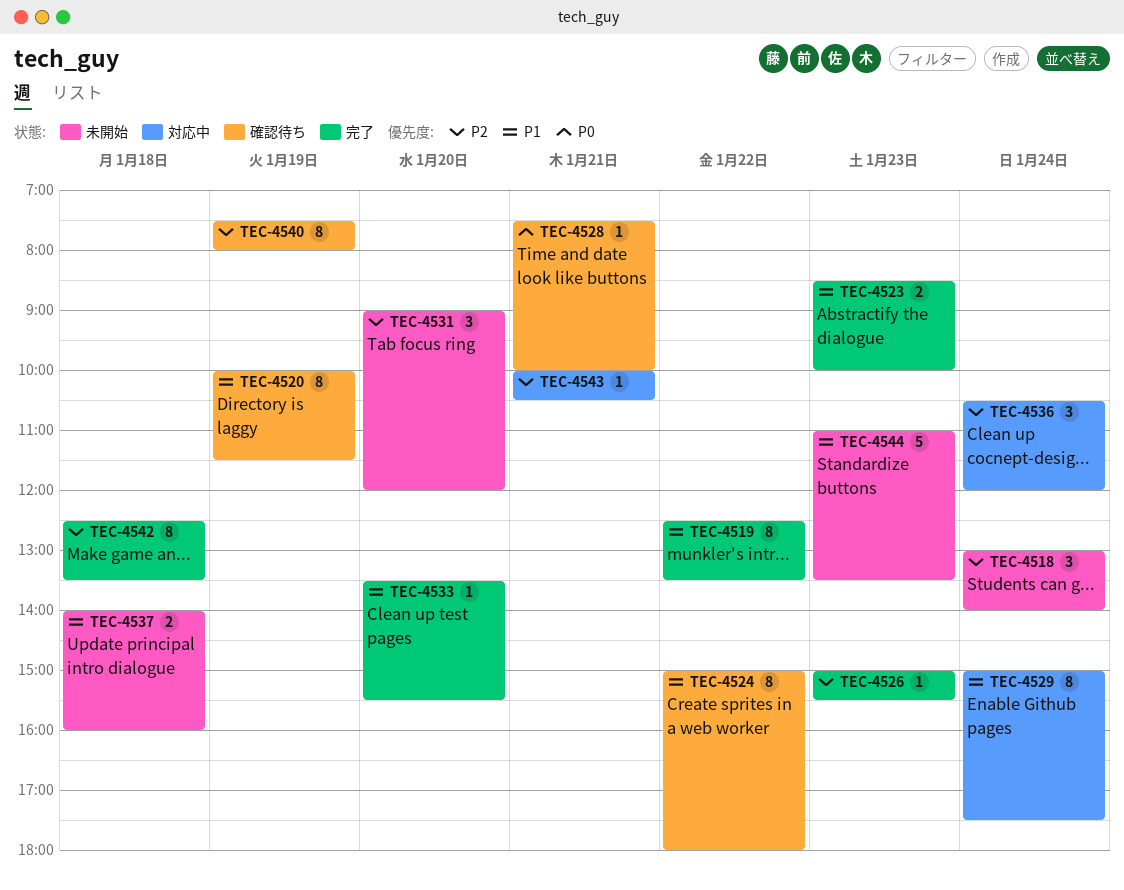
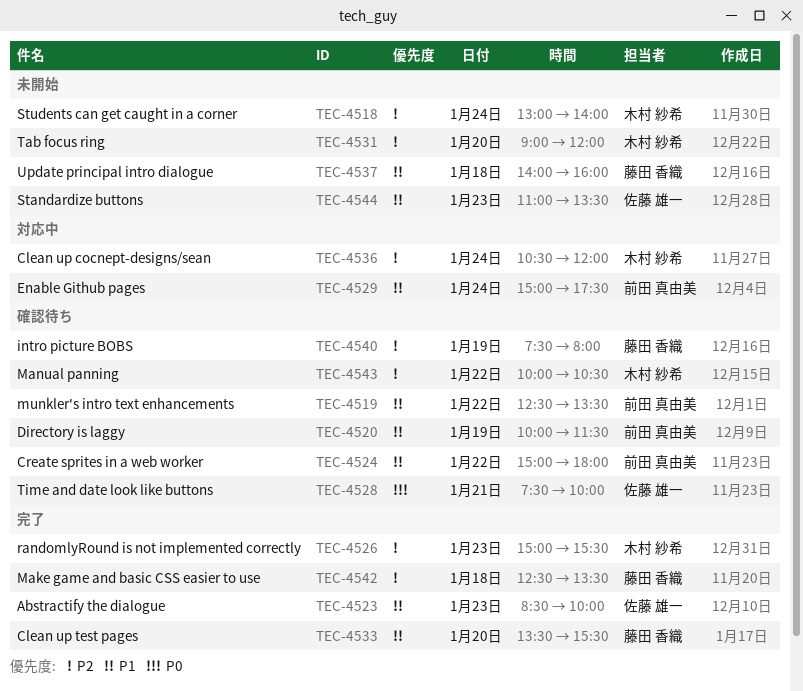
TEC-4519, status: 完了 -> 確認待ち
TEC-4543, status: 対応中 -> 確認待ち
TEC-4543, day: Jan 21 -> Jan 22

